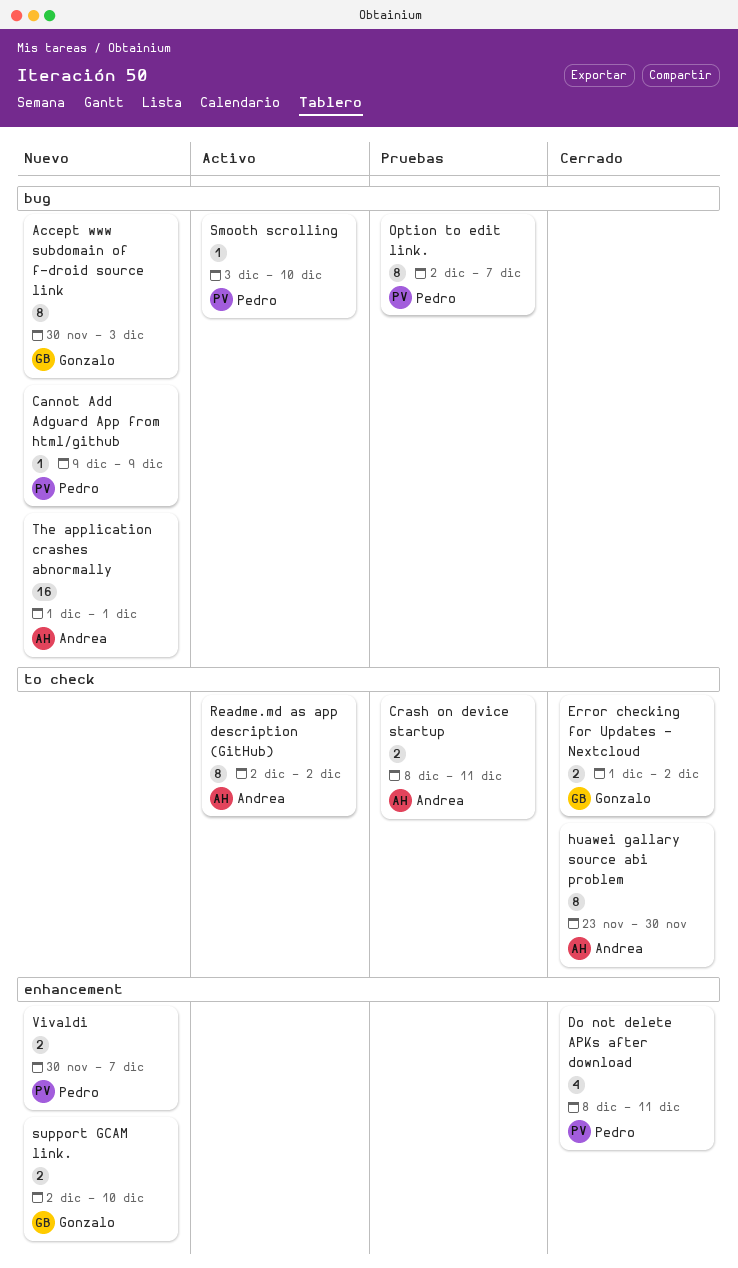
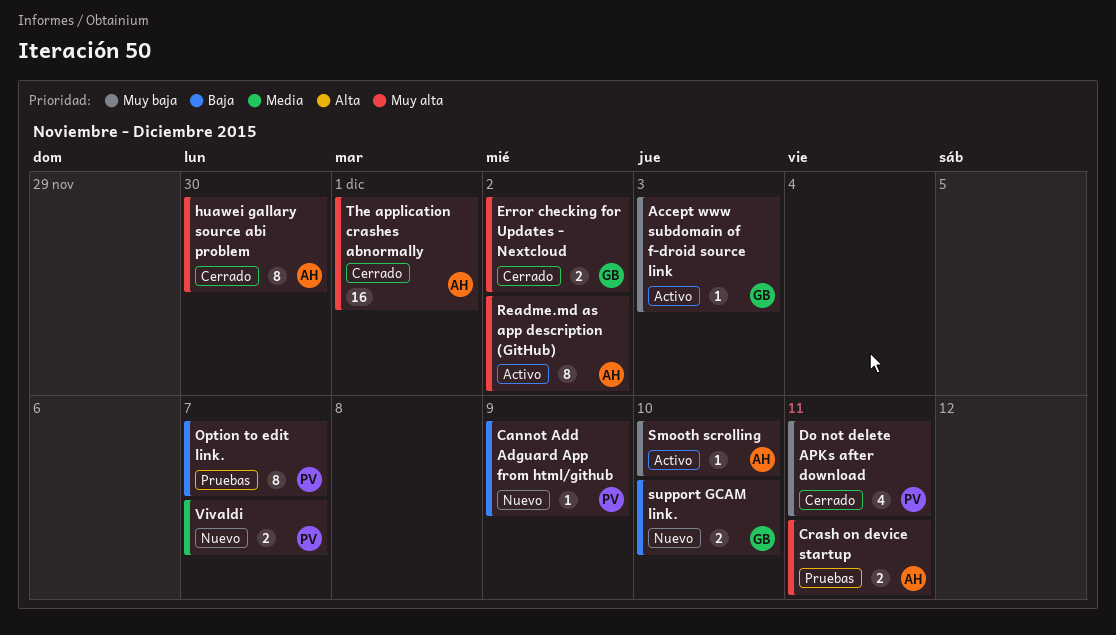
Accept www subdomain of f-droid source link, status: Nuevo -> Activo
Accept www subdomain of f-droid source link, estimate: 8 -> 1
Smooth scrolling, owner: Pedro -> Andrea
The application crashes abnormally, status: Nuevo -> Cerrado

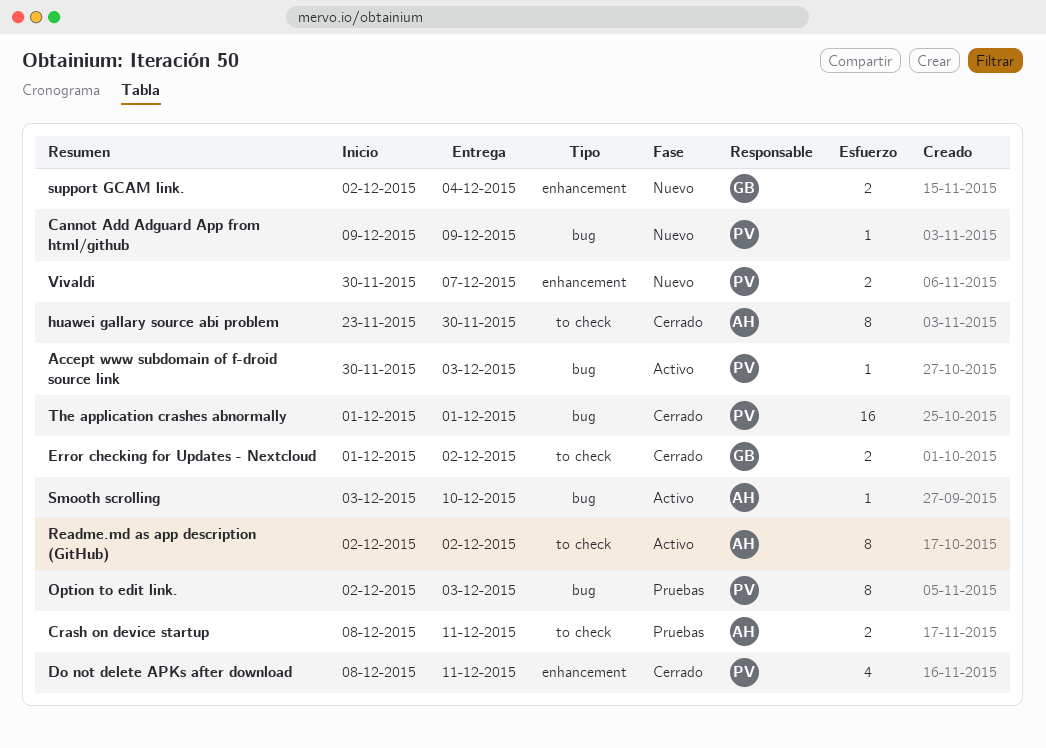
Accept www subdomain of f-droid source link, owner: GB -> PV
Option to edit link., due: Dec 7 -> Dec 3
support GCAM link., due: Dec 10 -> Dec 4
The application crashes abnormally, owner: AH -> PV

